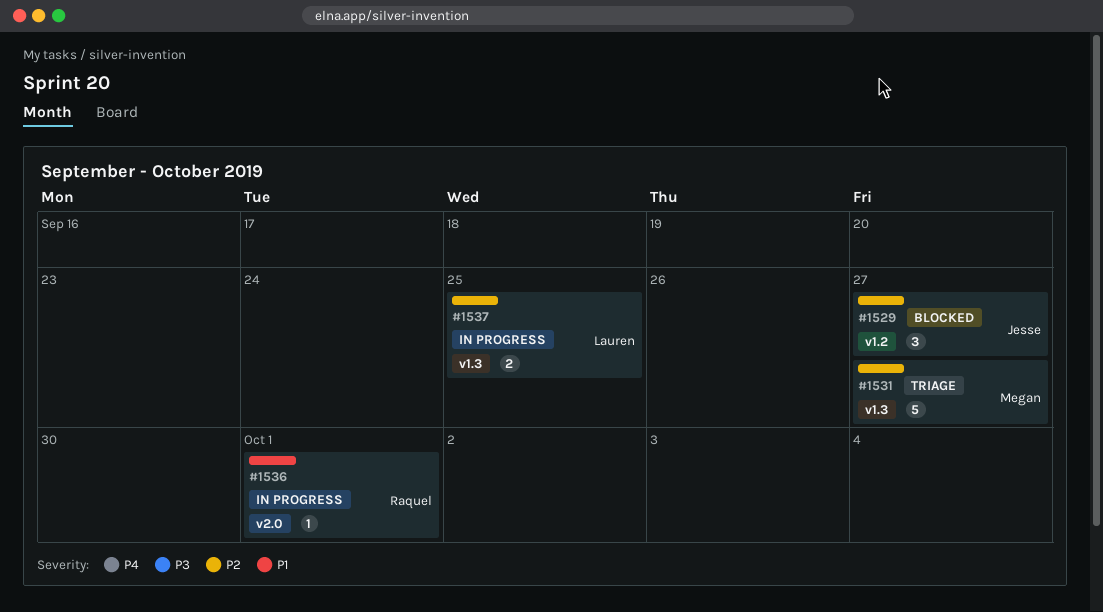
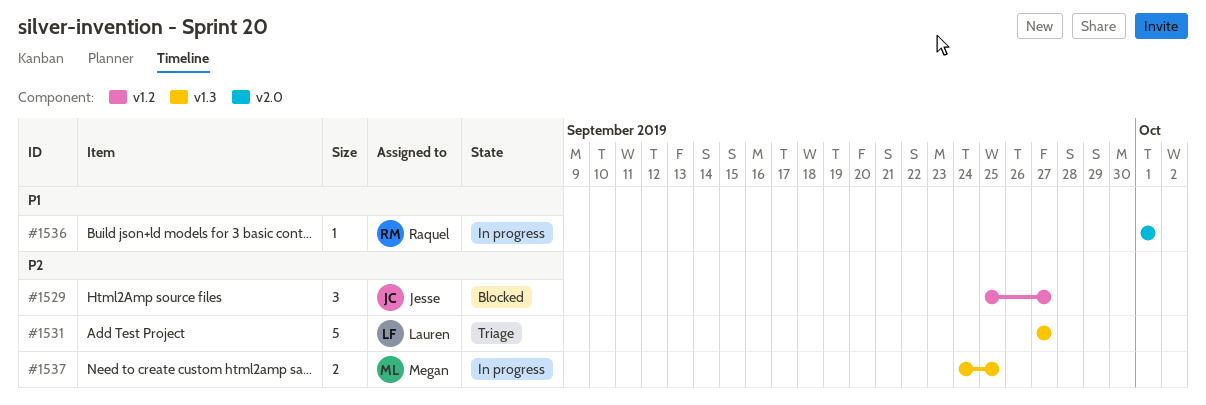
#1531, owner: Megan -> Lauren
#1537, owner: Lauren -> Megan

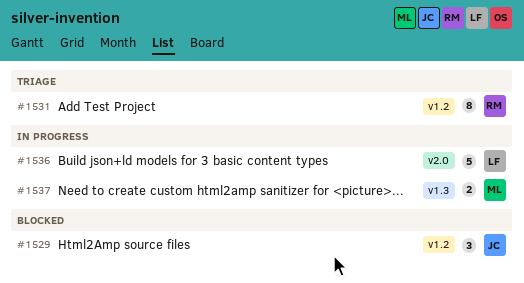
#1531, owner: Lauren -> Raquel
#1531, label: v1.3 -> v1.2
#1531, estimate: 5 -> 8
#1536, owner: Raquel -> Lauren
#1536, estimate: 1 -> 5

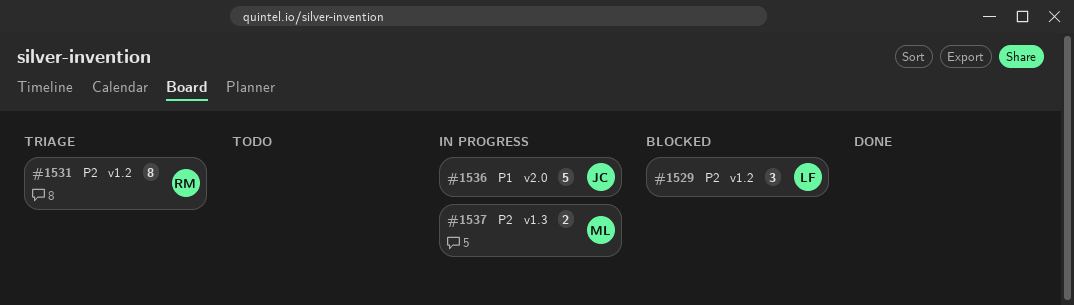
#1529, owner: JC -> LF
#1536, owner: LF -> JC

